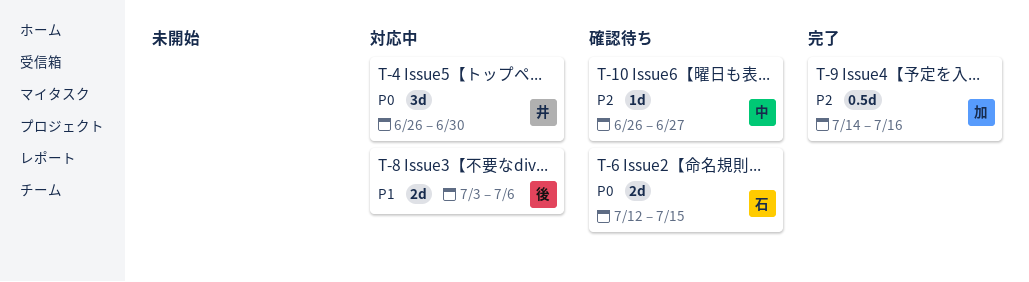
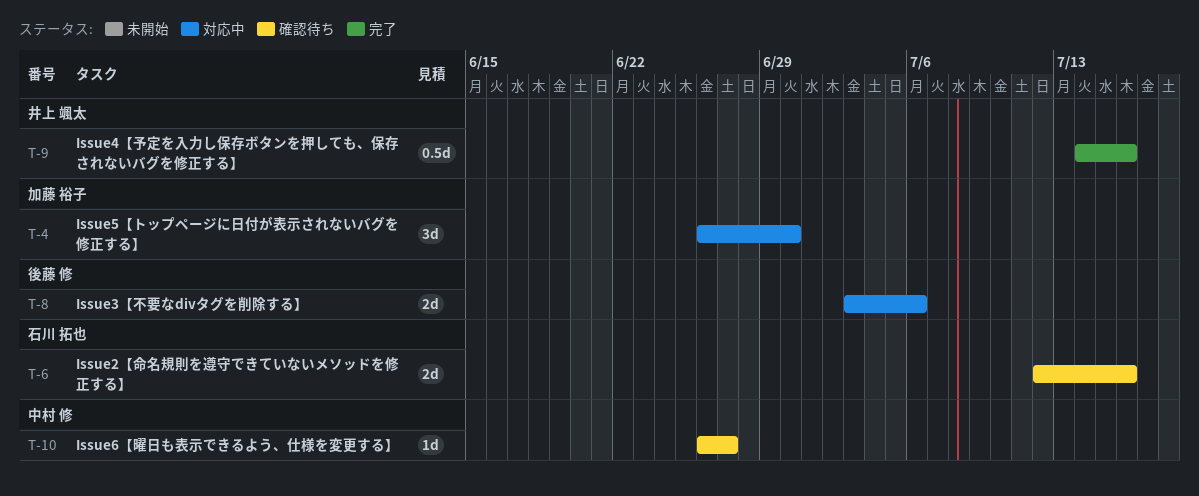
T-4, owner: 井上 颯太 -> 加藤 裕子
T-6, due: Jul 15 -> Jul 16
T-9, owner: 加藤 裕子 -> 井上 颯太

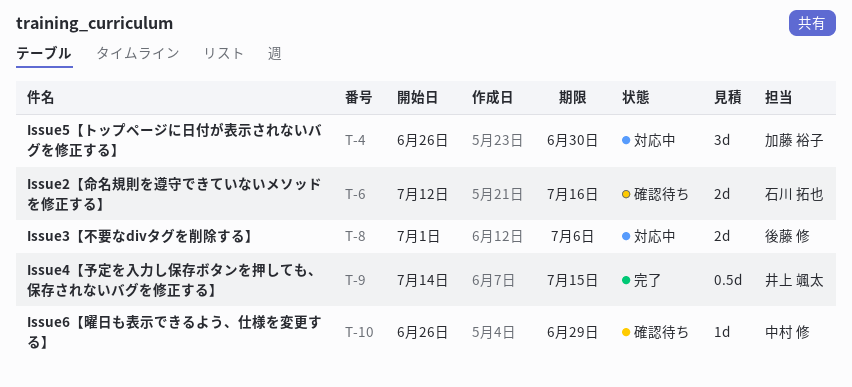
T-8, start: Jul 3 -> Jul 1
T-9, due: Jul 16 -> Jul 15
T-10, due: Jun 27 -> Jun 29

